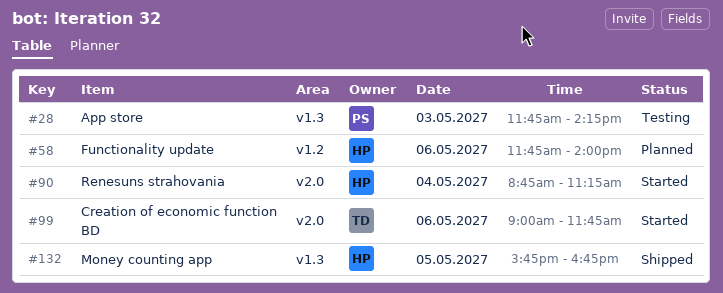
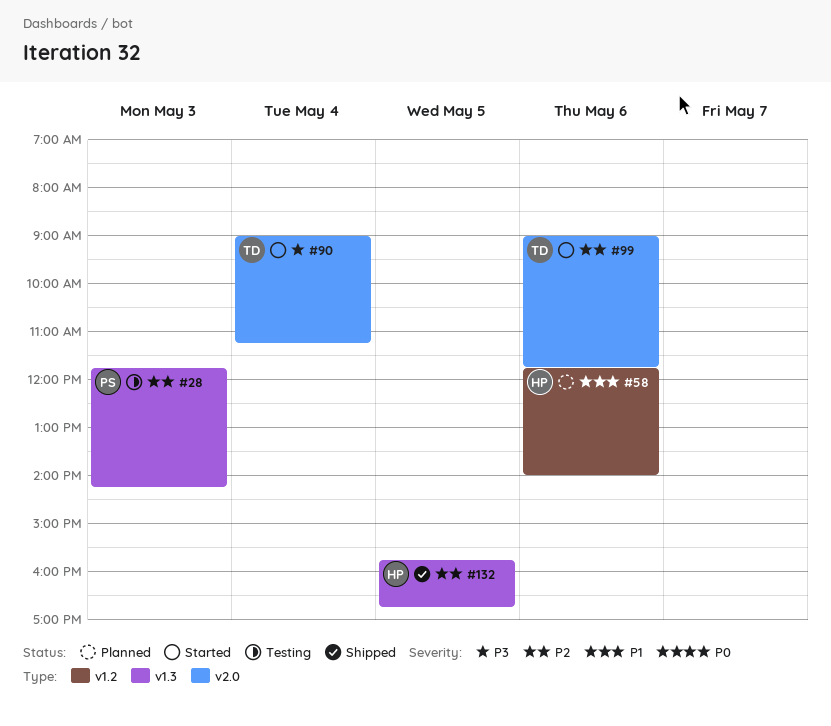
#90, owner: HP -> TD
#90, begins: 08:45 -> 09:00

